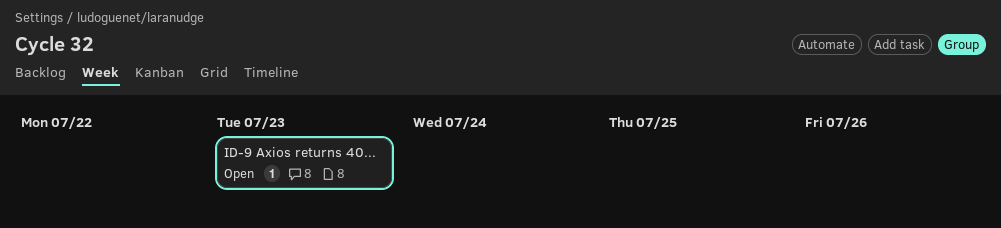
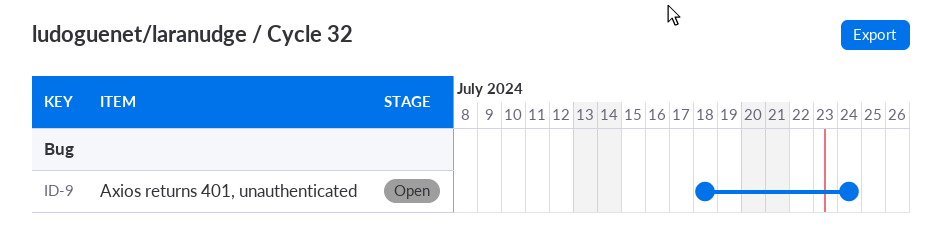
ID-9, due: Jul 23 -> Jul 24

